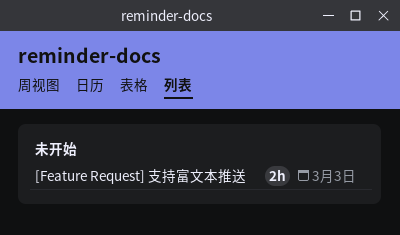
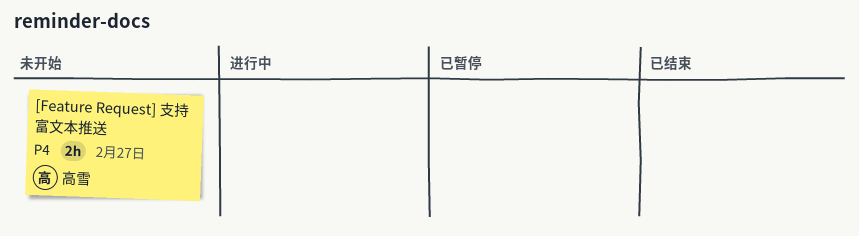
[Feature Request] 支持富文本推送, due: Mar 3 -> Feb 27

